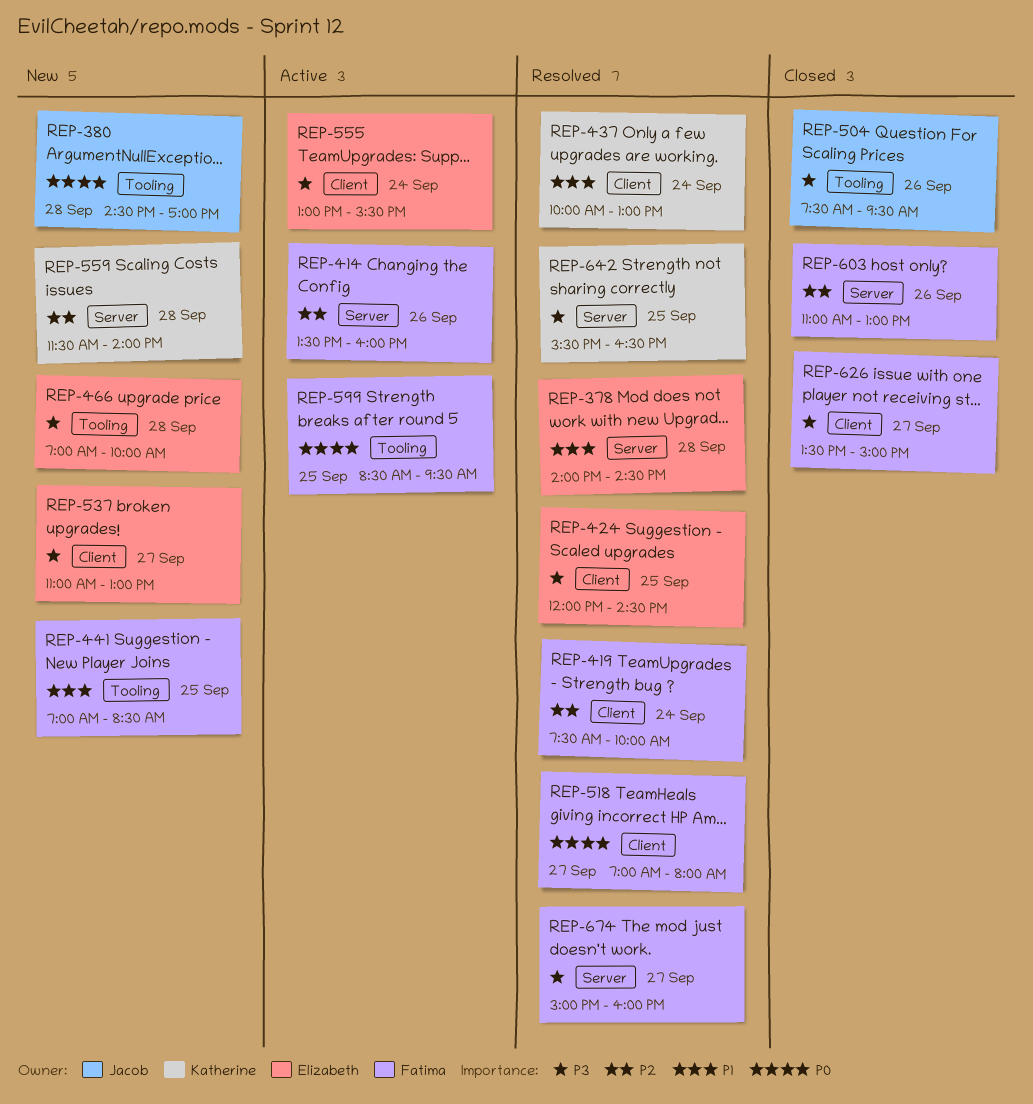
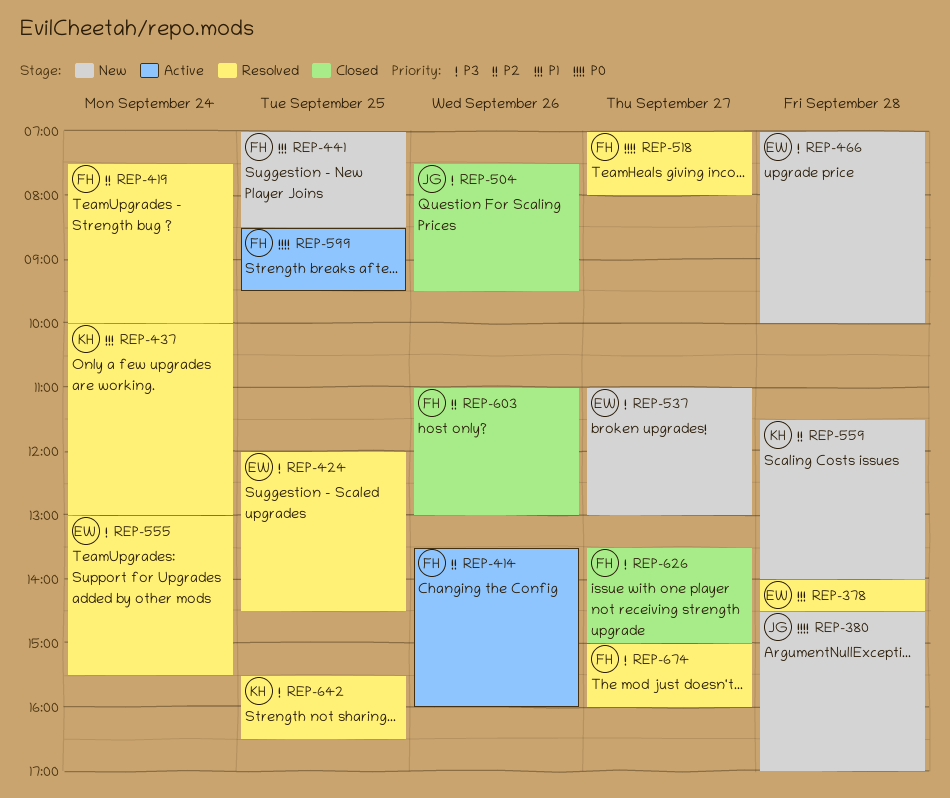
REP-555, status: Active -> Resolved

